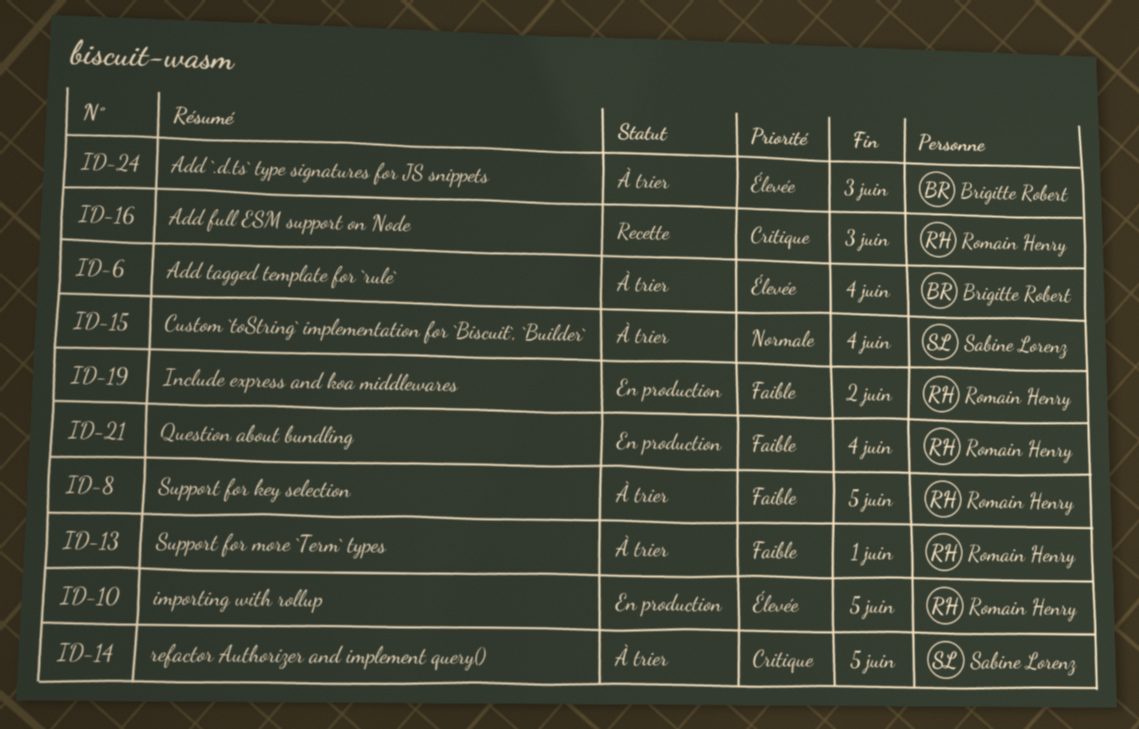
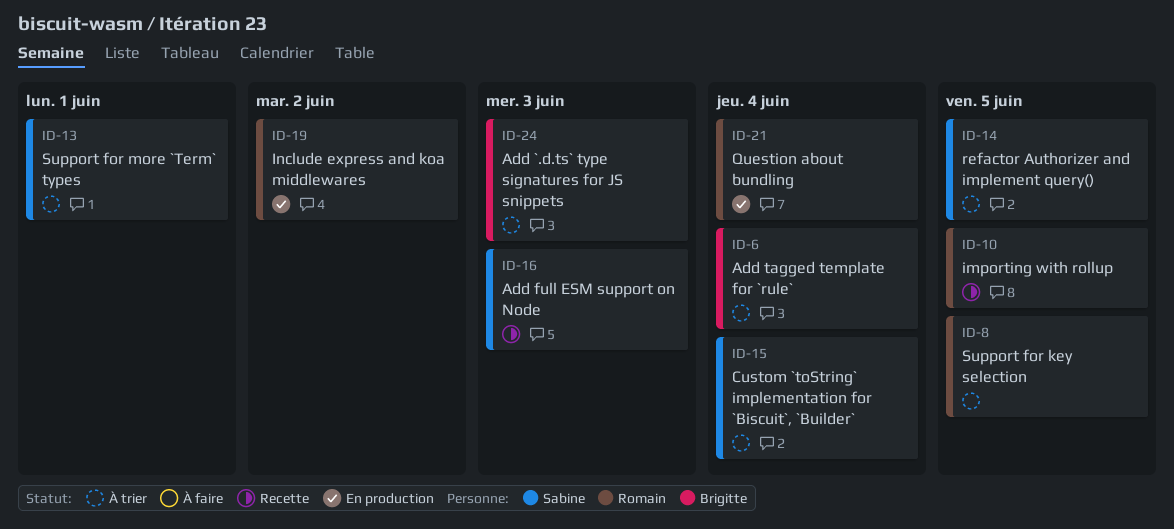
ID-10, status: En production -> Recette
ID-13, owner: Romain Henry -> Sabine Lorenz
ID-16, owner: Romain Henry -> Sabine Lorenz

